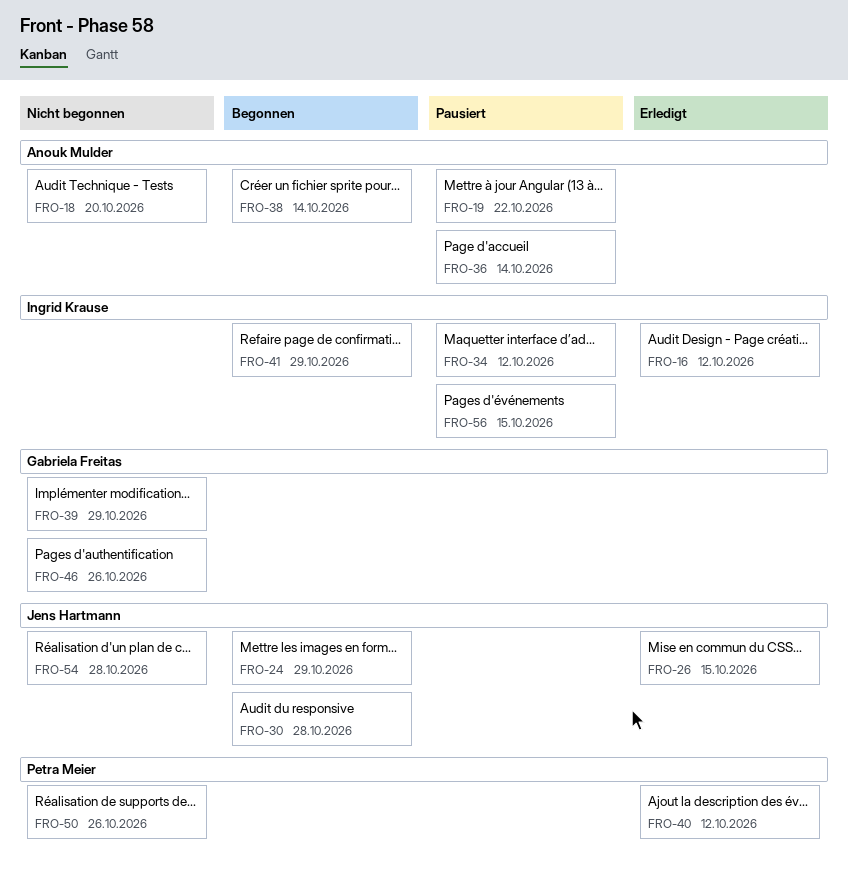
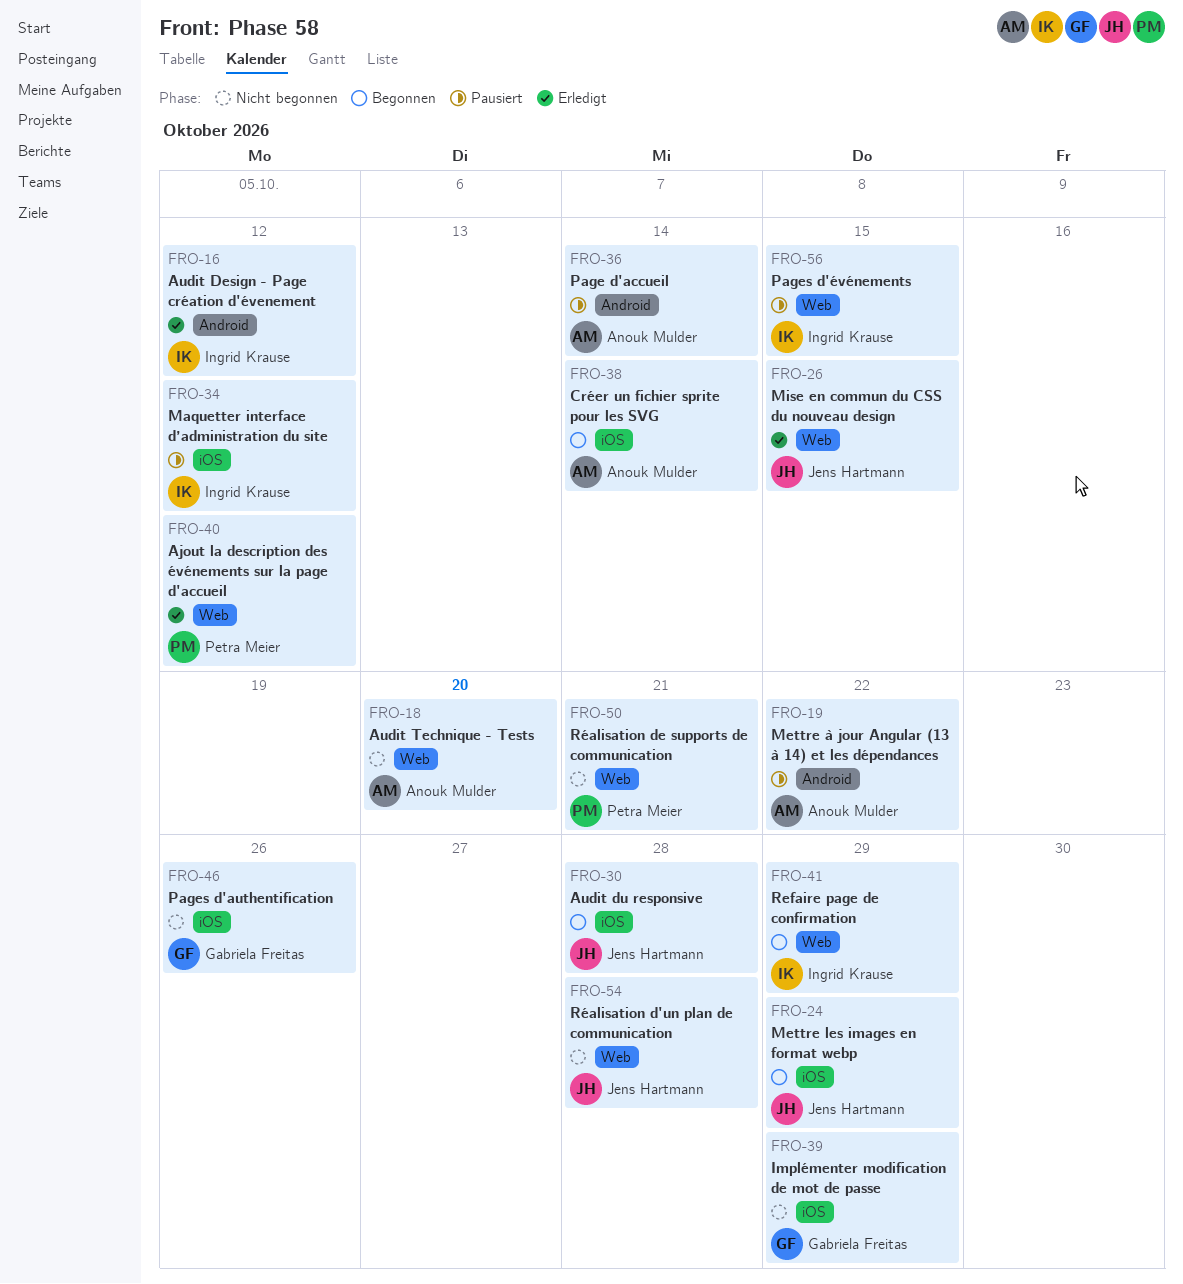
FRO-50, due: Oct 26 -> Oct 21

